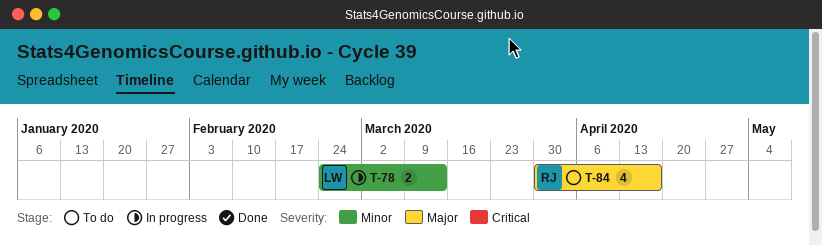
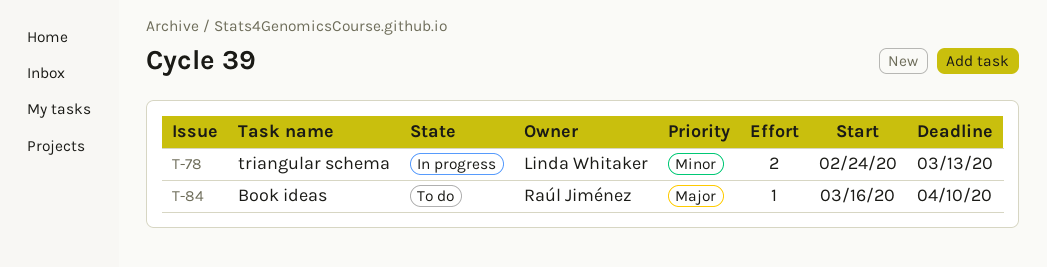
T-84, estimate: 4 -> 1
T-84, start: Mar 30 -> Mar 16
T-84, due: Apr 17 -> Apr 10

